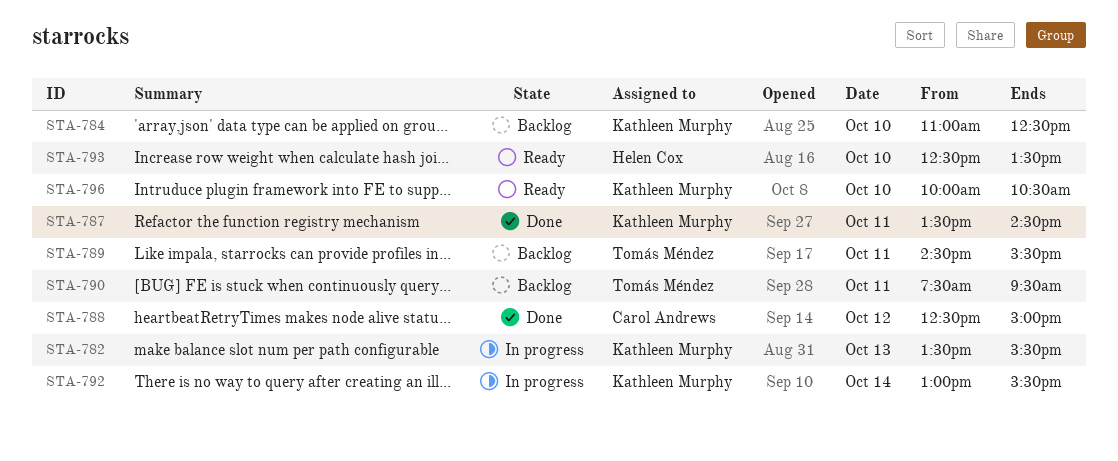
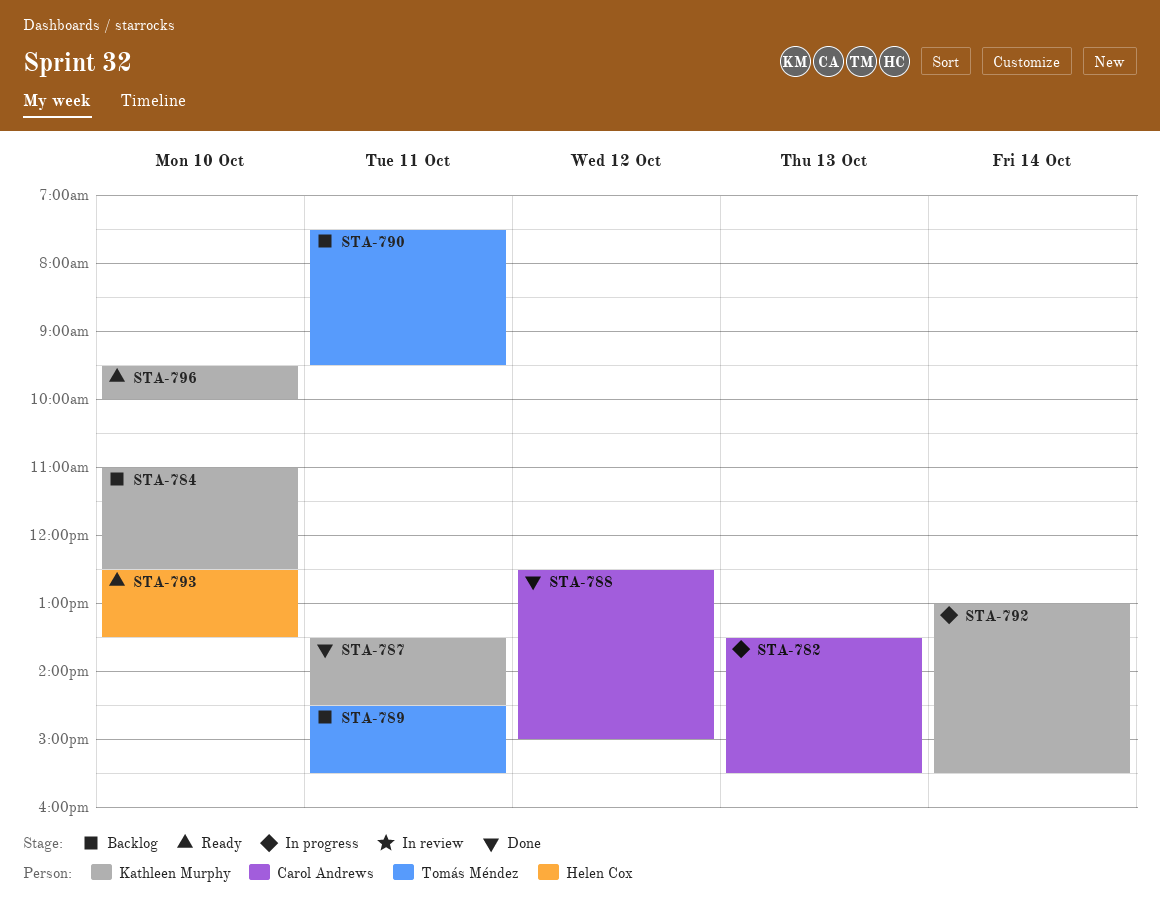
STA-782, owner: Kathleen Murphy -> Carol Andrews
STA-796, begins: 10:00 -> 09:30
STA-796, ends: 10:30 -> 10:00

